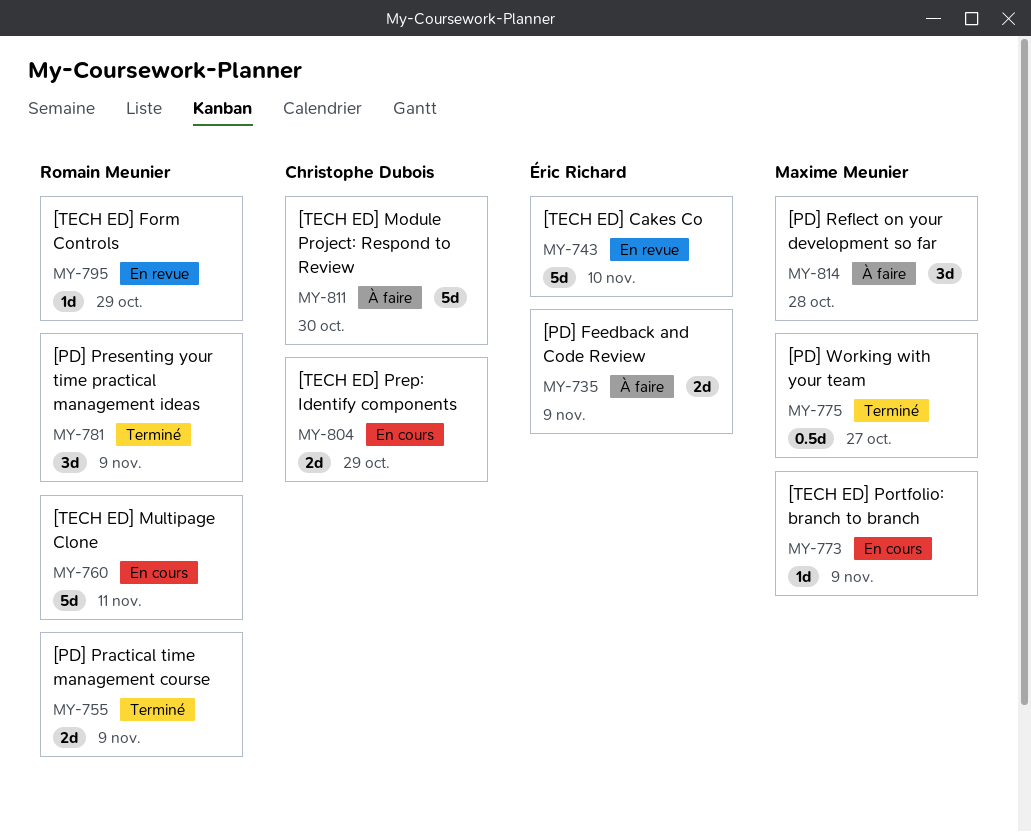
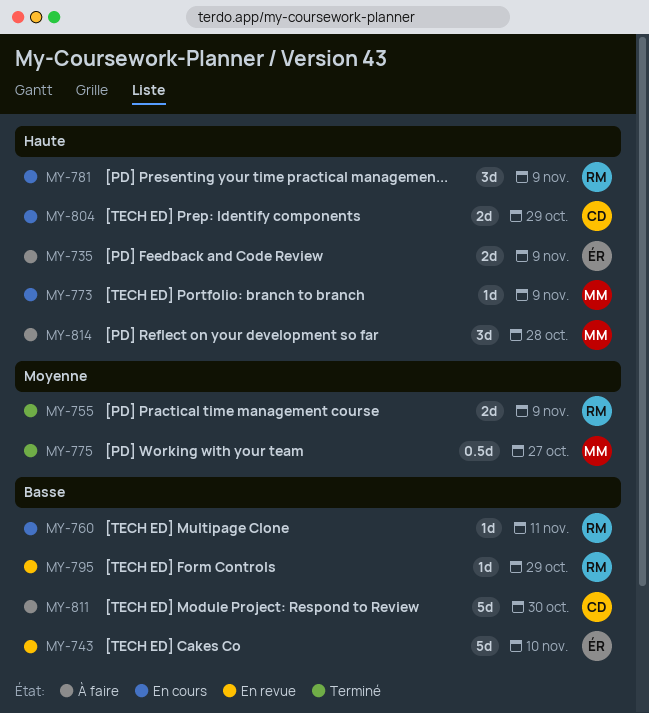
MY-760, estimate: 5d -> 1d
MY-781, status: Terminé -> En cours

